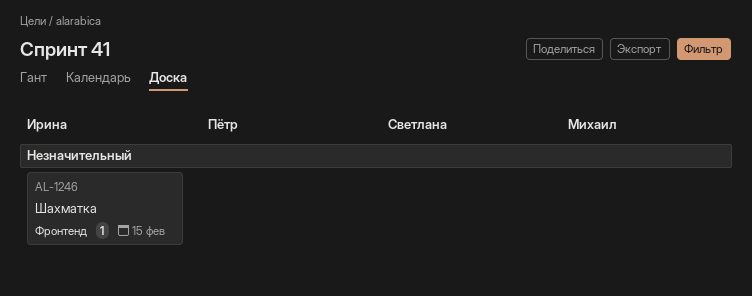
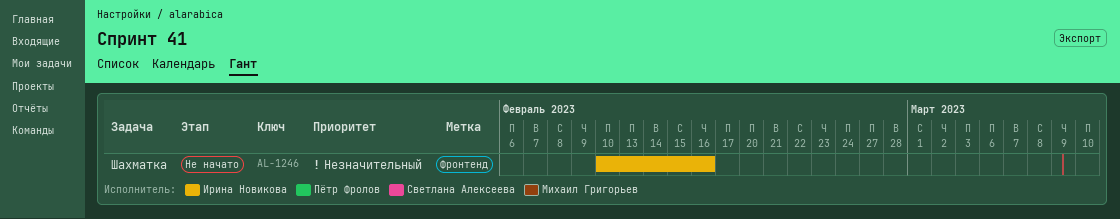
AL-1246, due: Feb 15 -> Feb 16

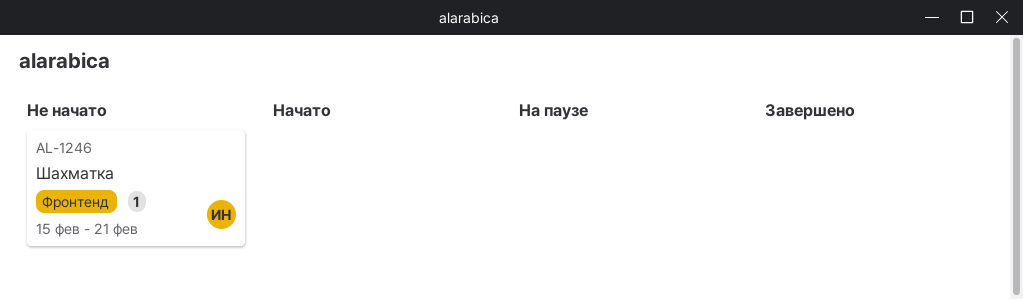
AL-1246, start: Feb 10 -> Feb 15
AL-1246, due: Feb 16 -> Feb 21

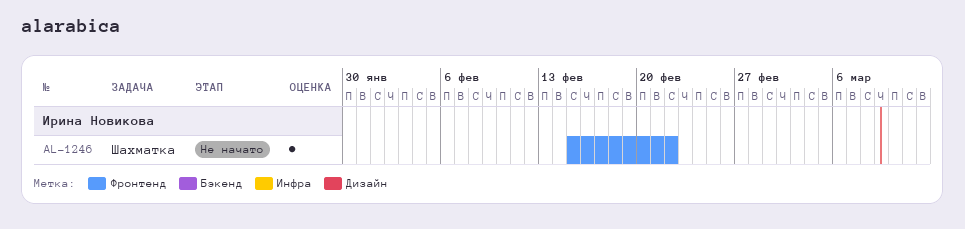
AL-1246, due: Feb 21 -> Feb 22

